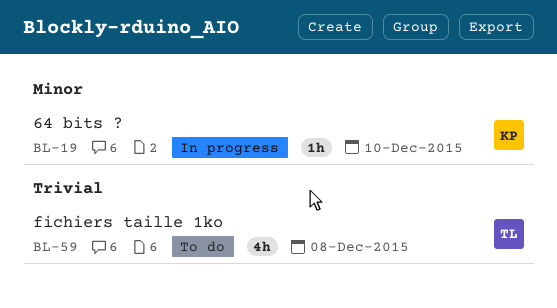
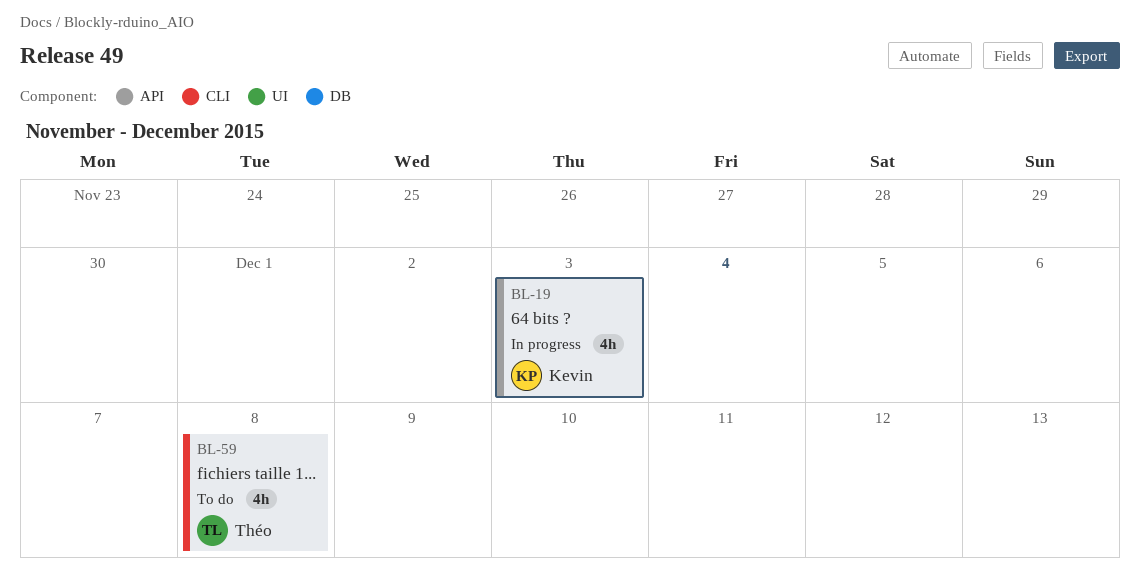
BL-19, estimate: 1h -> 4h
BL-19, due: Dec 10 -> Dec 3

